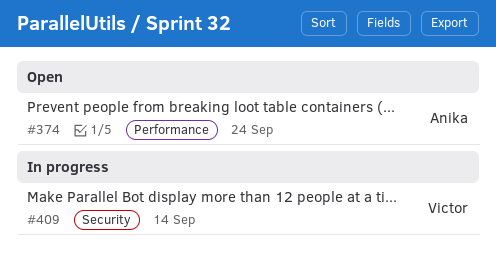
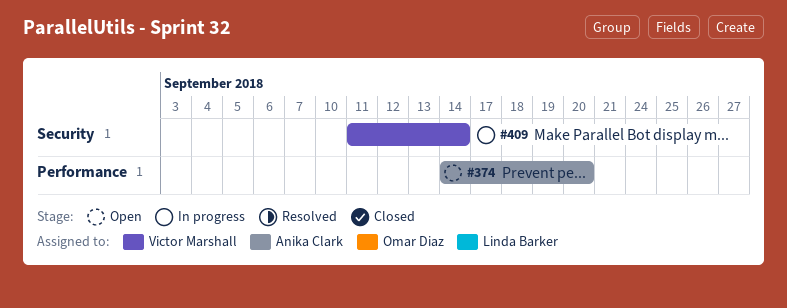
#374, due: Sep 24 -> Sep 20

